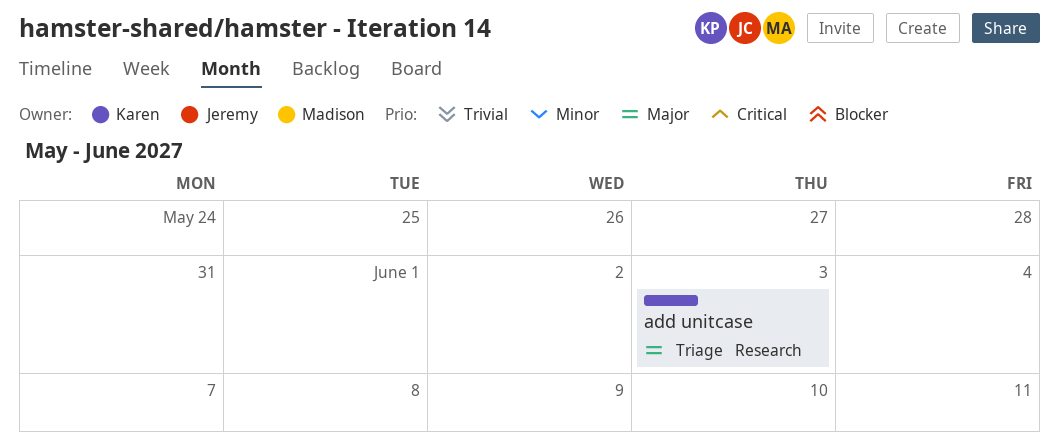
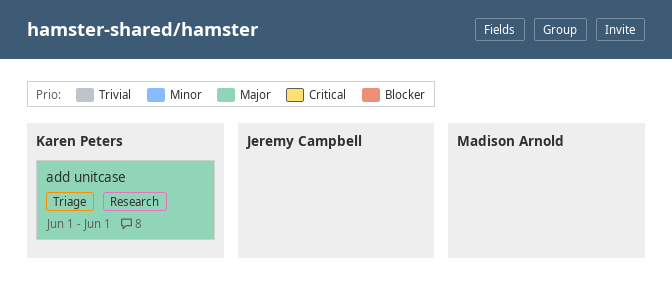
add unitcase, due: Jun 3 -> Jun 1

